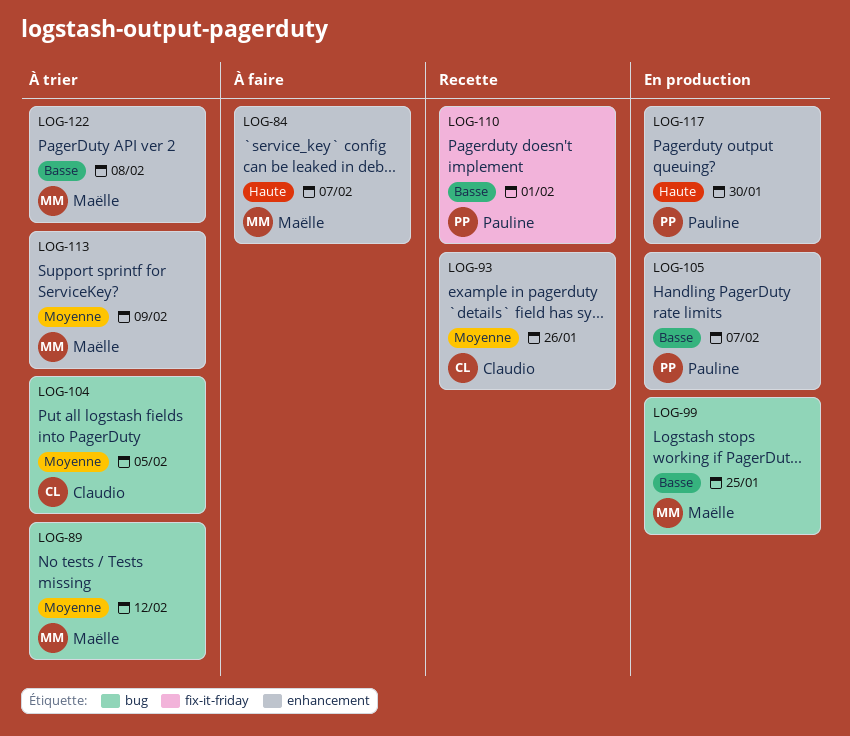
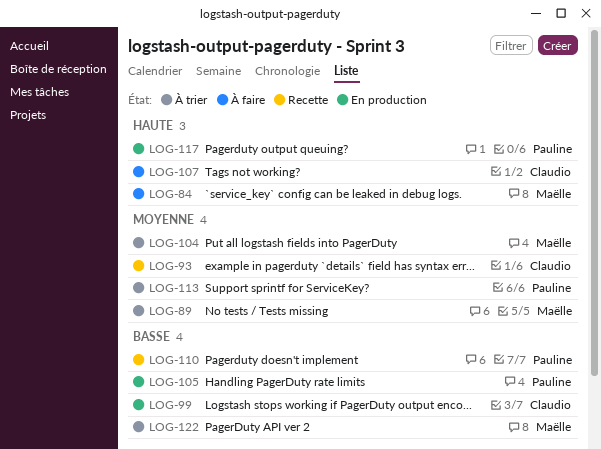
LOG-99, owner: Maëlle -> Claudio
LOG-104, owner: Claudio -> Maëlle
LOG-107: none -> present
LOG-113, owner: Maëlle -> Pauline

